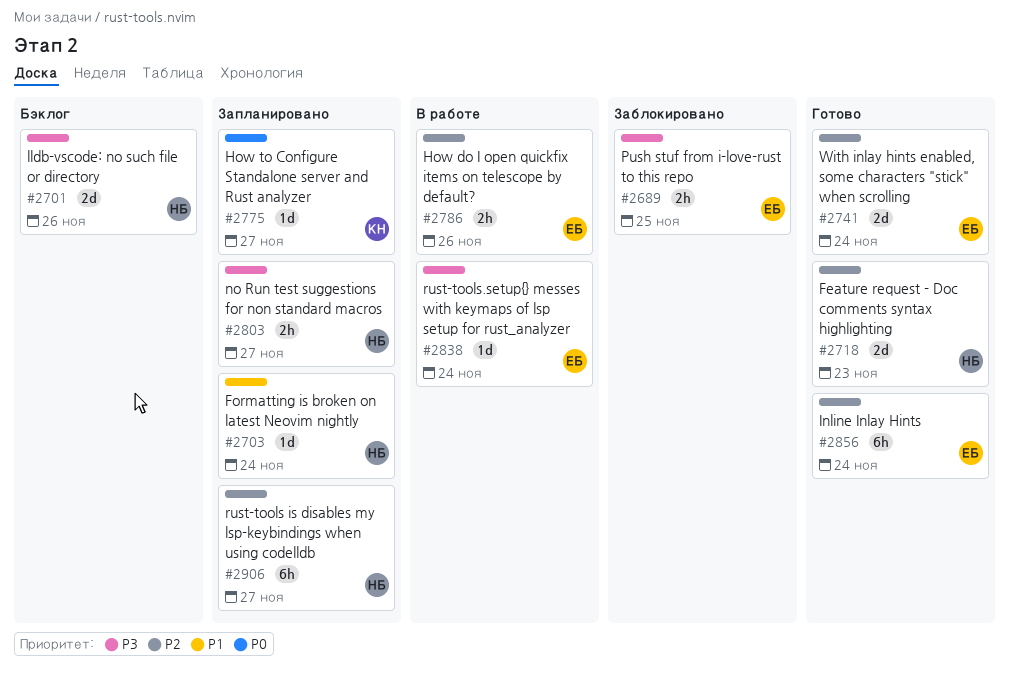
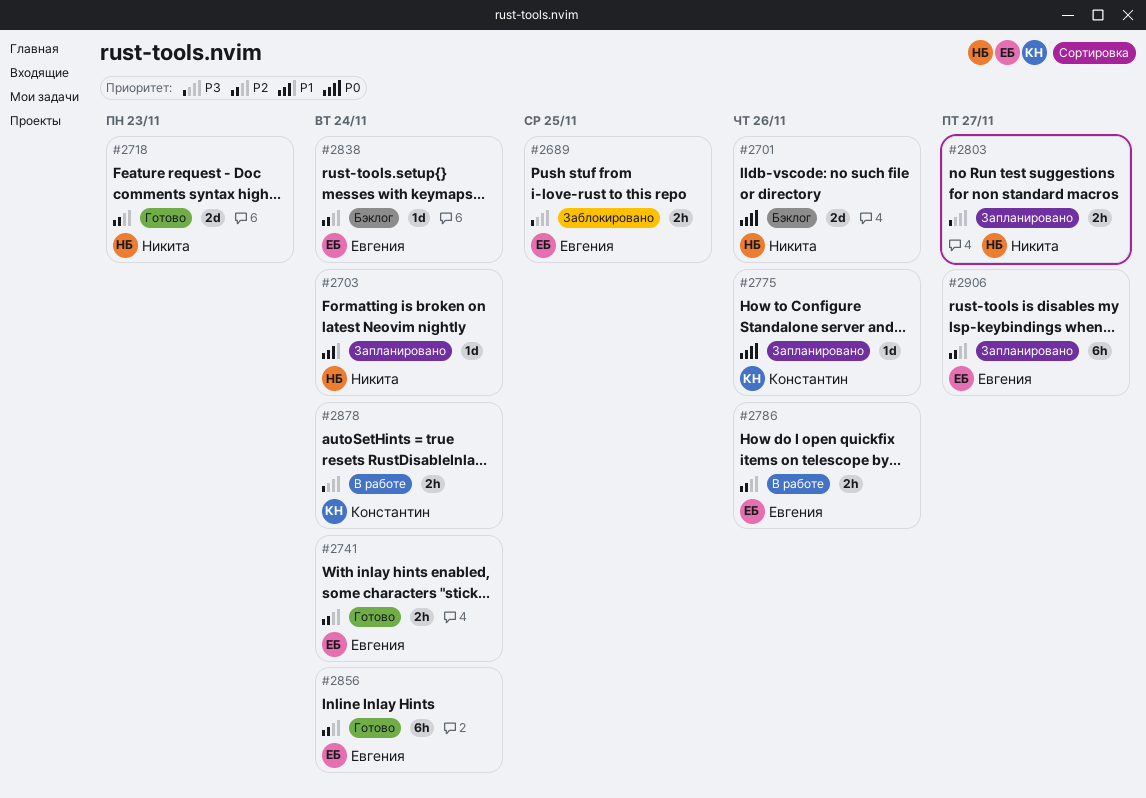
#2701, priority: P3 -> P0
#2741, estimate: 2d -> 2h
#2775, due: Nov 27 -> Nov 26
#2838, status: В работе -> Бэклог
#2838, priority: P3 -> P2
#2878: none -> present
#2906, owner: Никита -> Евгения

